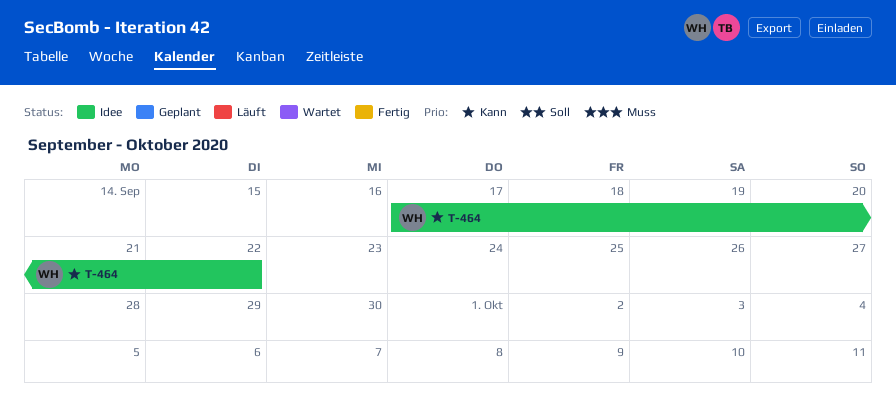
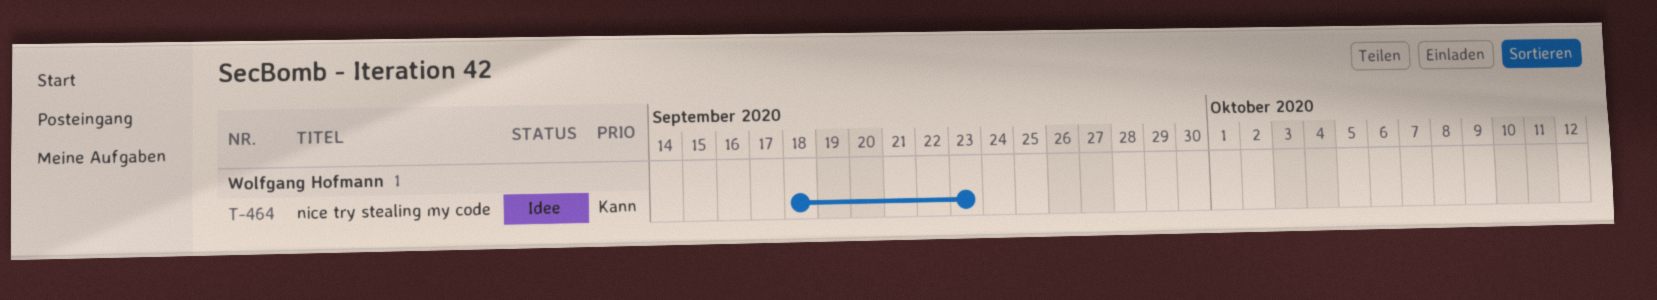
T-464, start: Sep 17 -> Sep 18
T-464, due: Sep 22 -> Sep 23

